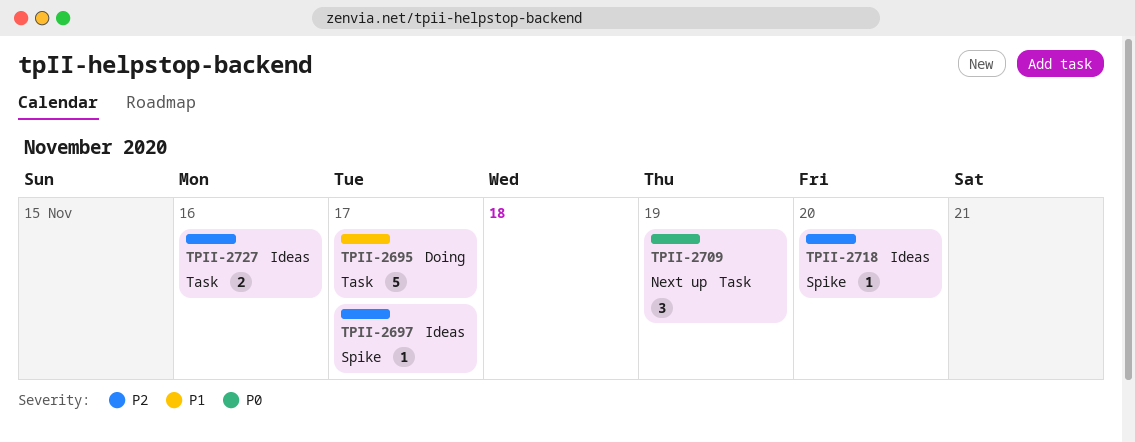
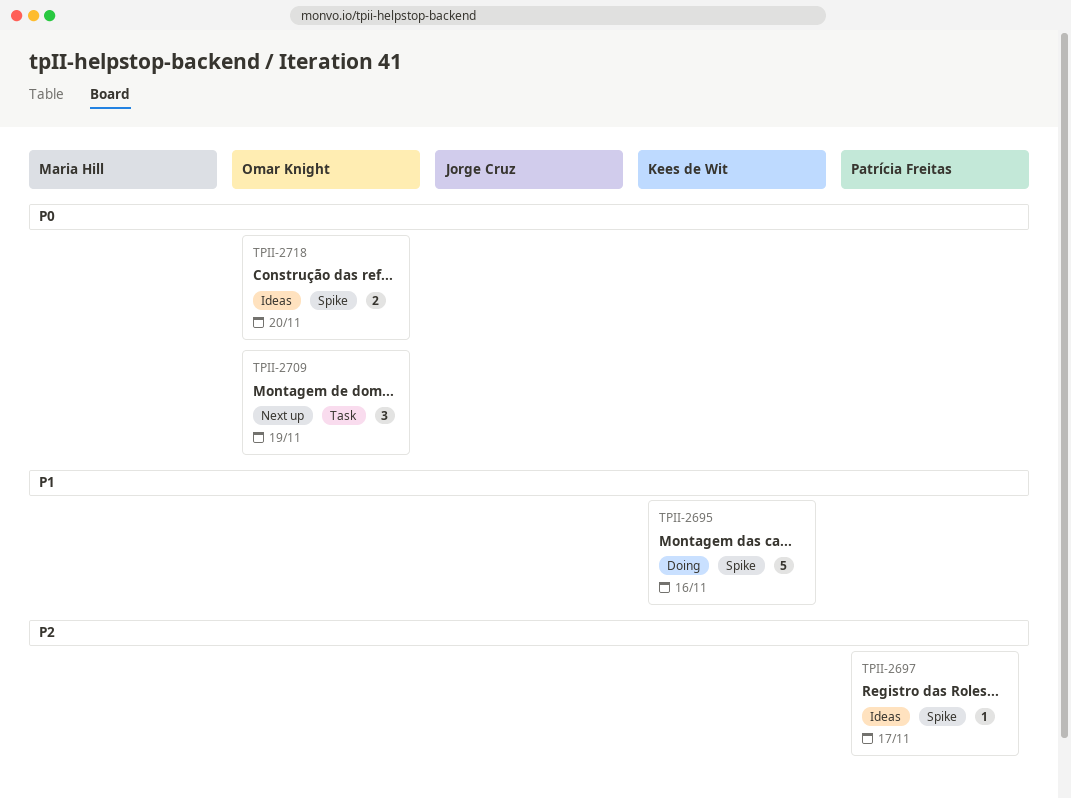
TPII-2695, label: Task -> Spike
TPII-2695, due: Nov 17 -> Nov 16
TPII-2718, priority: P2 -> P0
TPII-2718, estimate: 1 -> 2
TPII-2727: present -> none

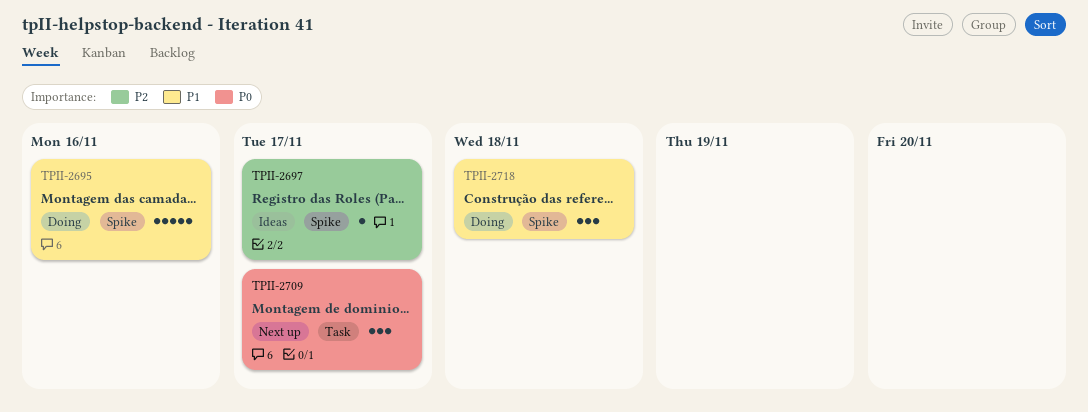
TPII-2709, due: Nov 19 -> Nov 17
TPII-2718, status: Ideas -> Doing
TPII-2718, priority: P0 -> P1
TPII-2718, estimate: 2 -> 3
TPII-2718, due: Nov 20 -> Nov 18

